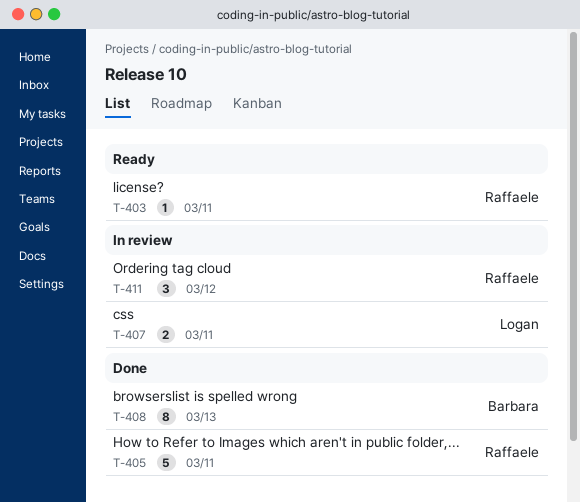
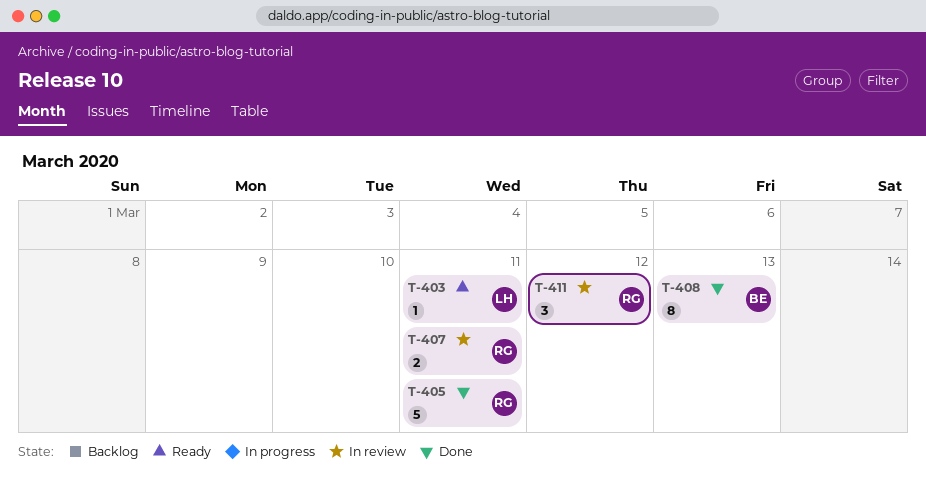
T-403, owner: Raffaele -> Logan
T-407, owner: Logan -> Raffaele

